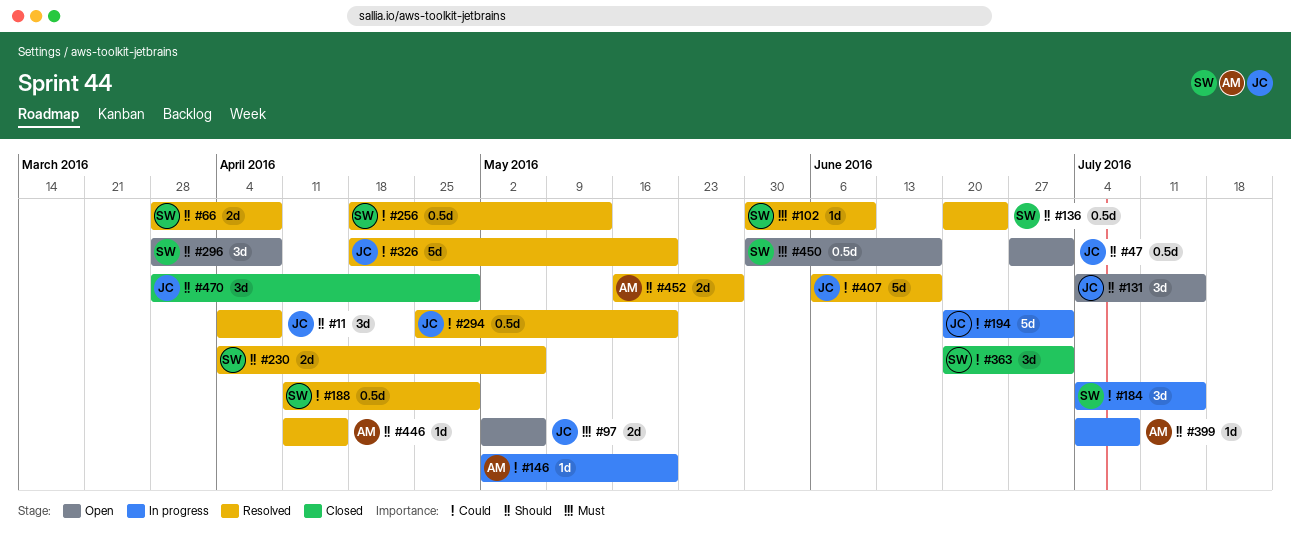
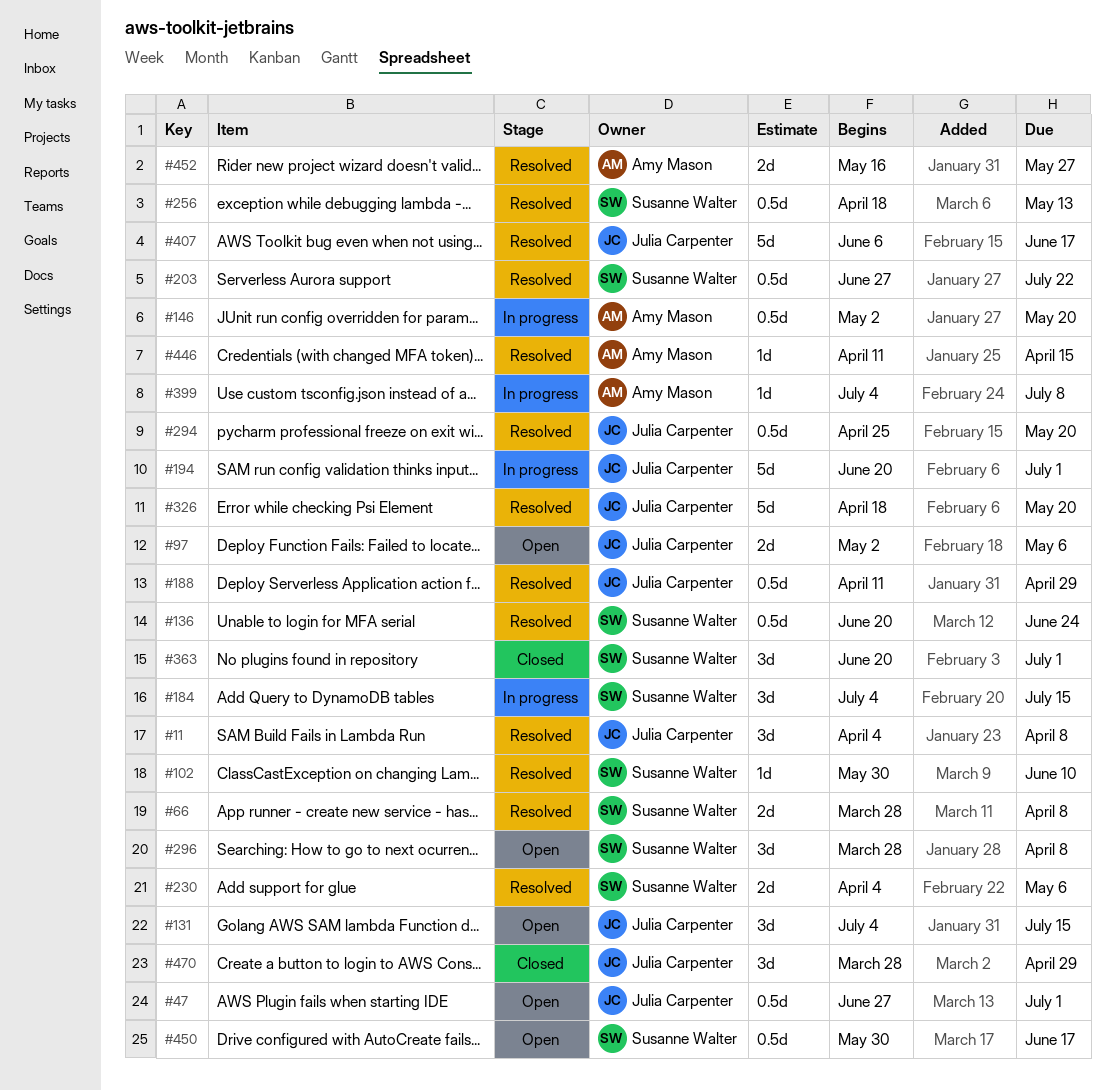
#146, estimate: 1d -> 0.5d
#188, owner: Susanne Walter -> Julia Carpenter
#203: none -> present

